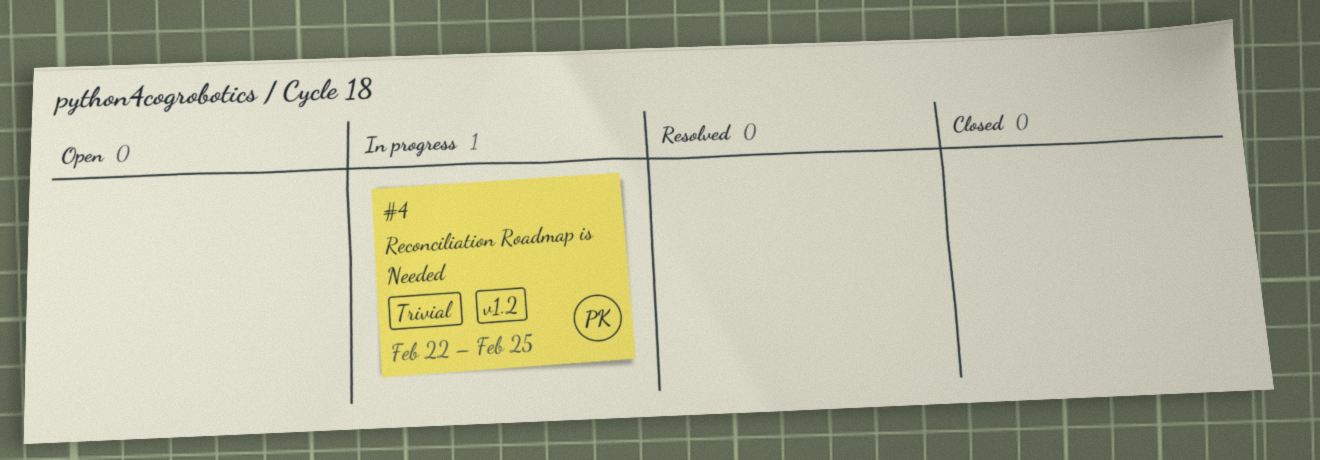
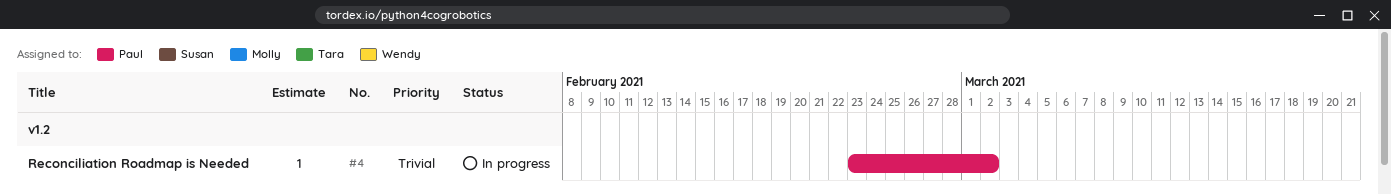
#4, start: Feb 22 -> Feb 23
#4, due: Feb 25 -> Mar 2

